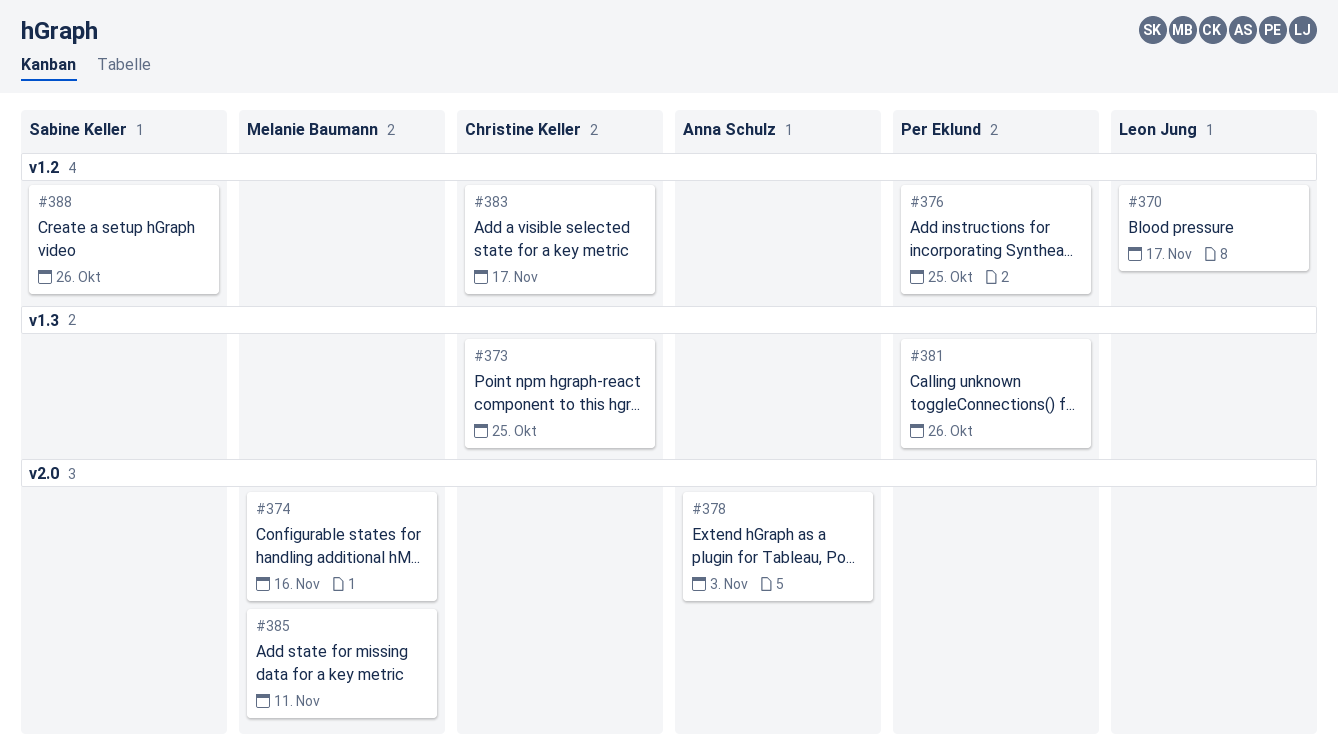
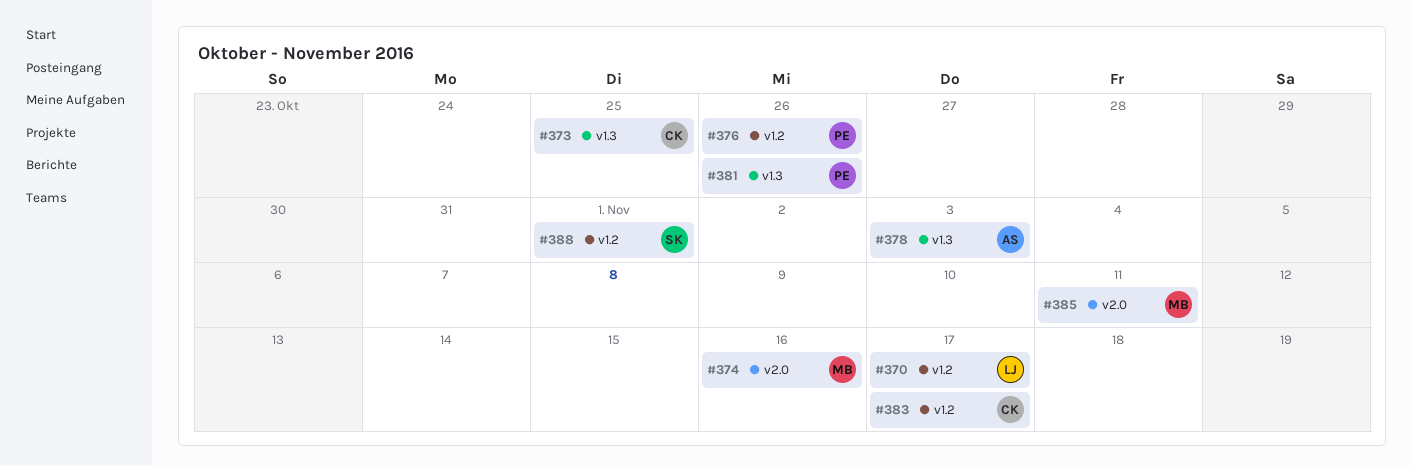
#376, due: Oct 25 -> Oct 26
#378, label: v2.0 -> v1.3
#388, due: Oct 26 -> Nov 1

